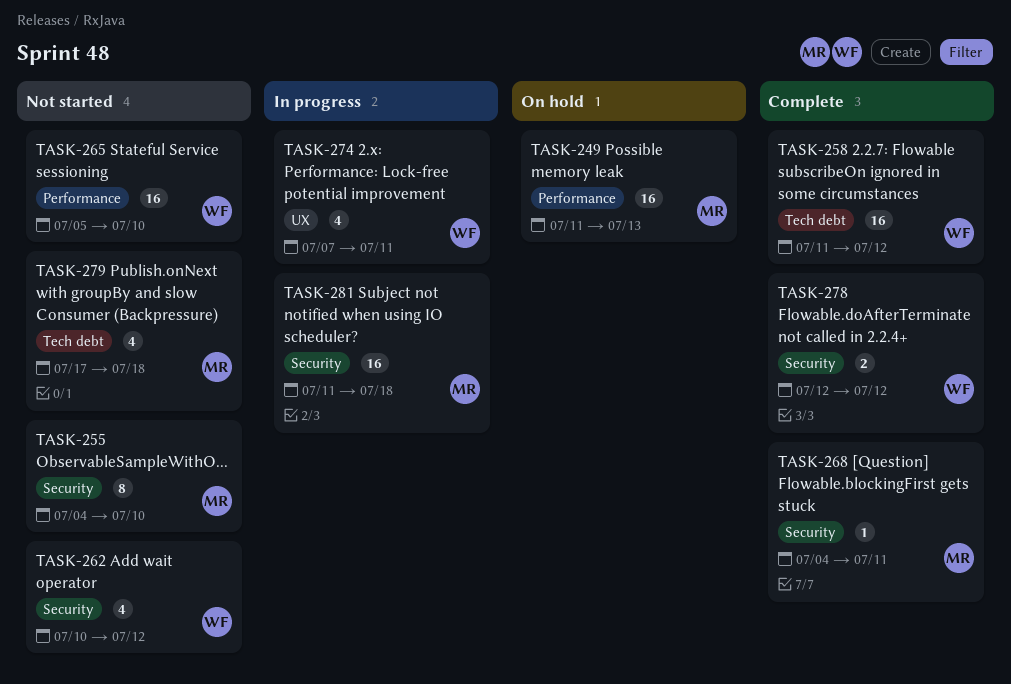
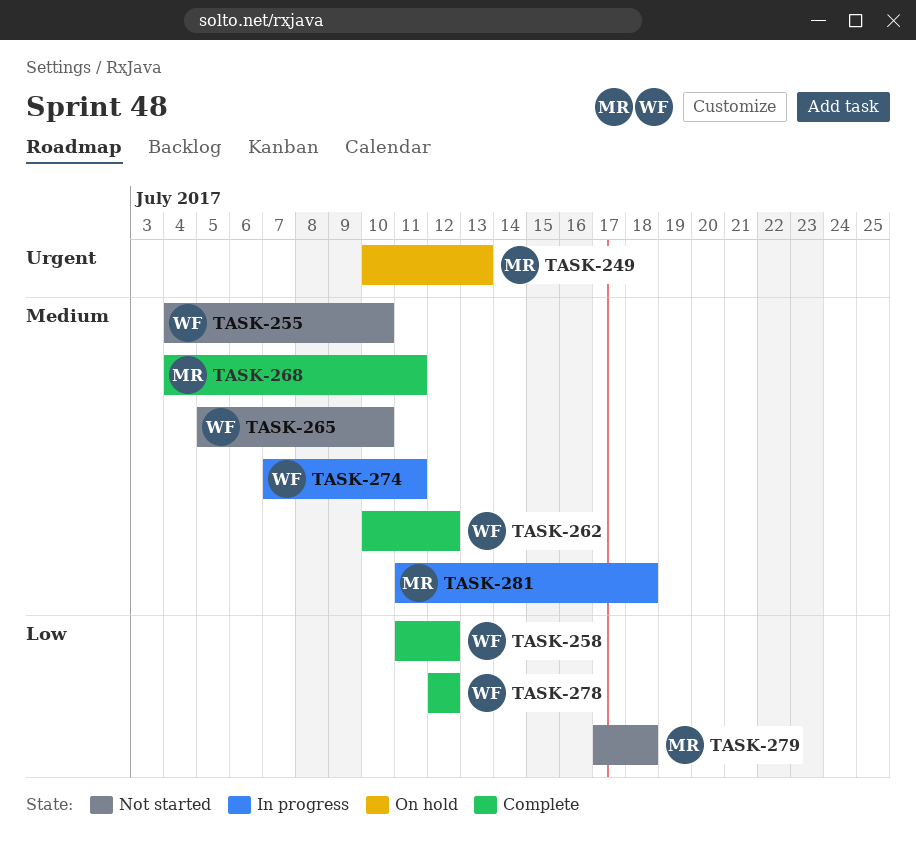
TASK-249, start: Jul 11 -> Jul 10
TASK-255, owner: MR -> WF
TASK-262, status: Not started -> Complete

